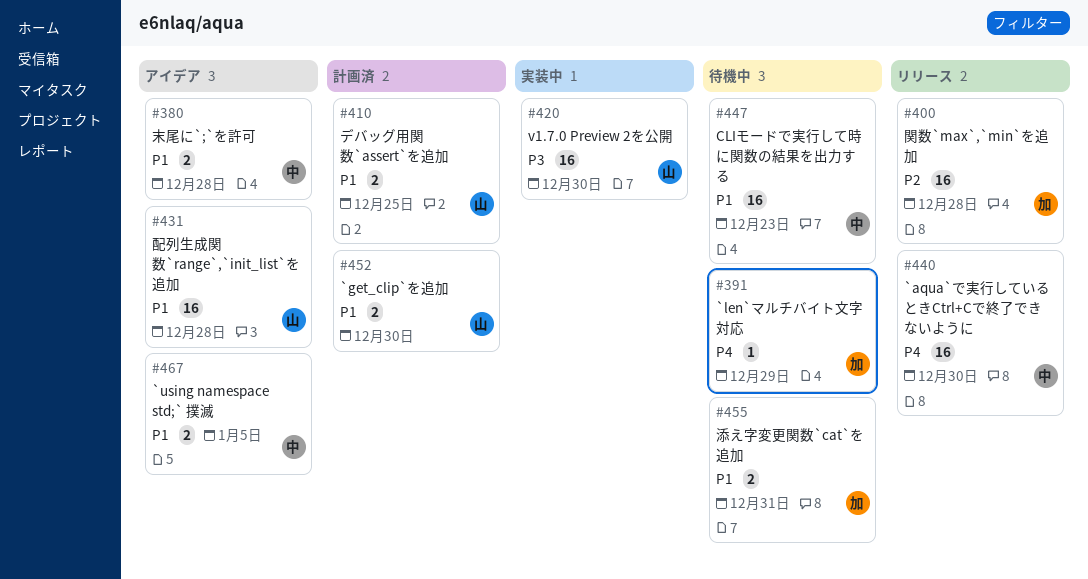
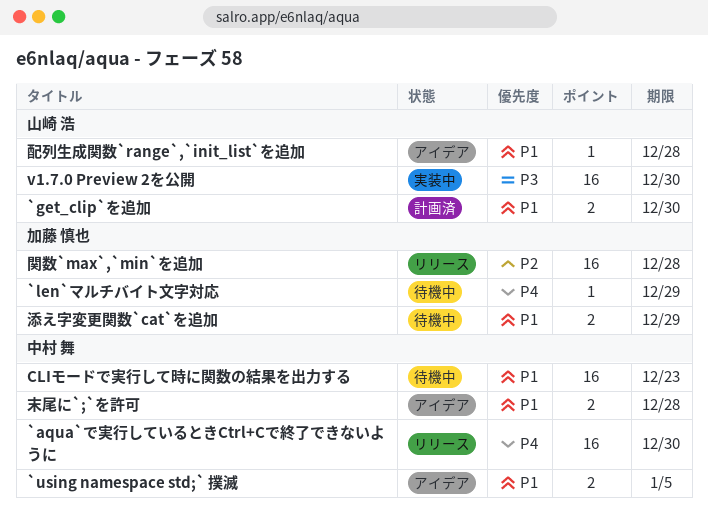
デバッグ用関数`assert`を追加: present -> none
添え字変更関数`cat`を追加, due: Dec 31 -> Dec 29
配列生成関数`range`,`init_list`を追加, estimate: 16 -> 1

